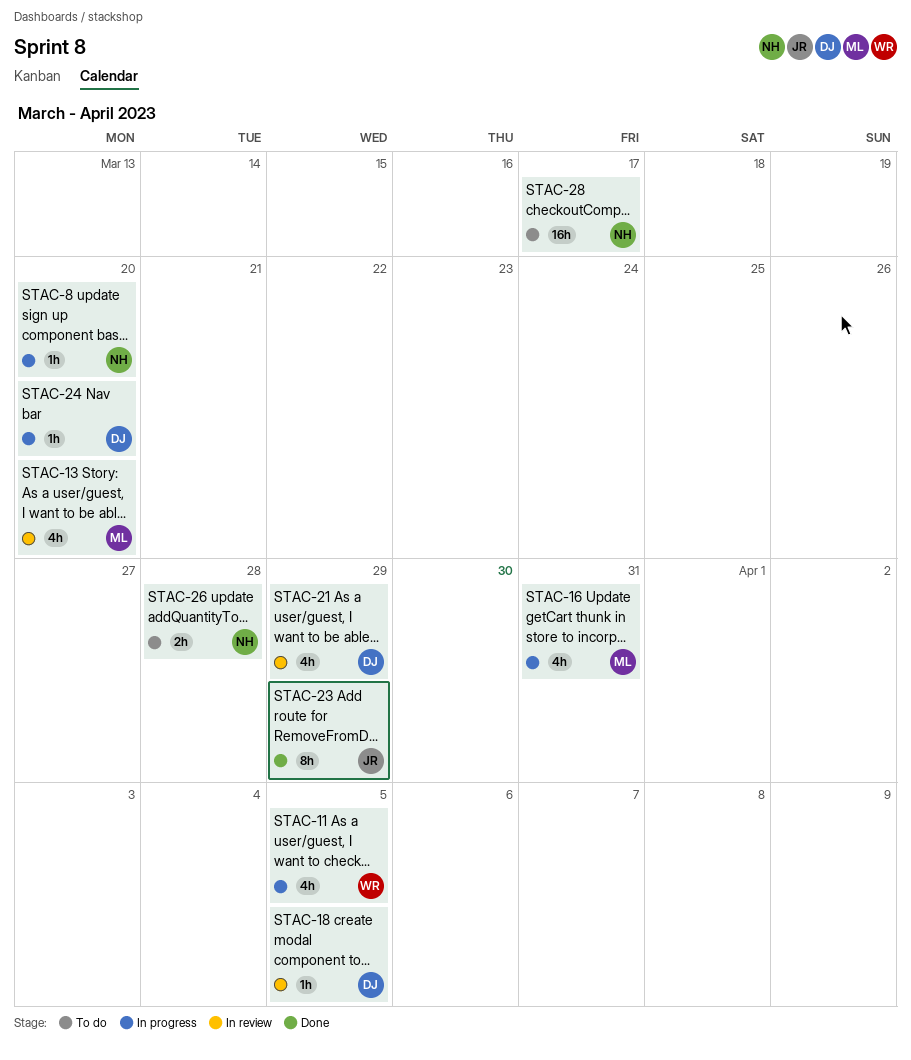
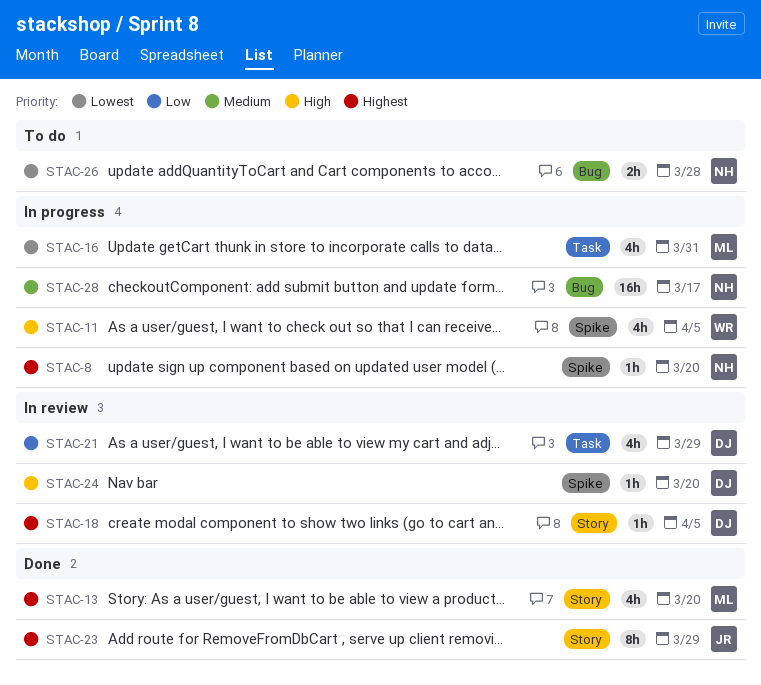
STAC-13, status: In review -> Done
STAC-24, status: In progress -> In review
STAC-28, status: To do -> In progress

